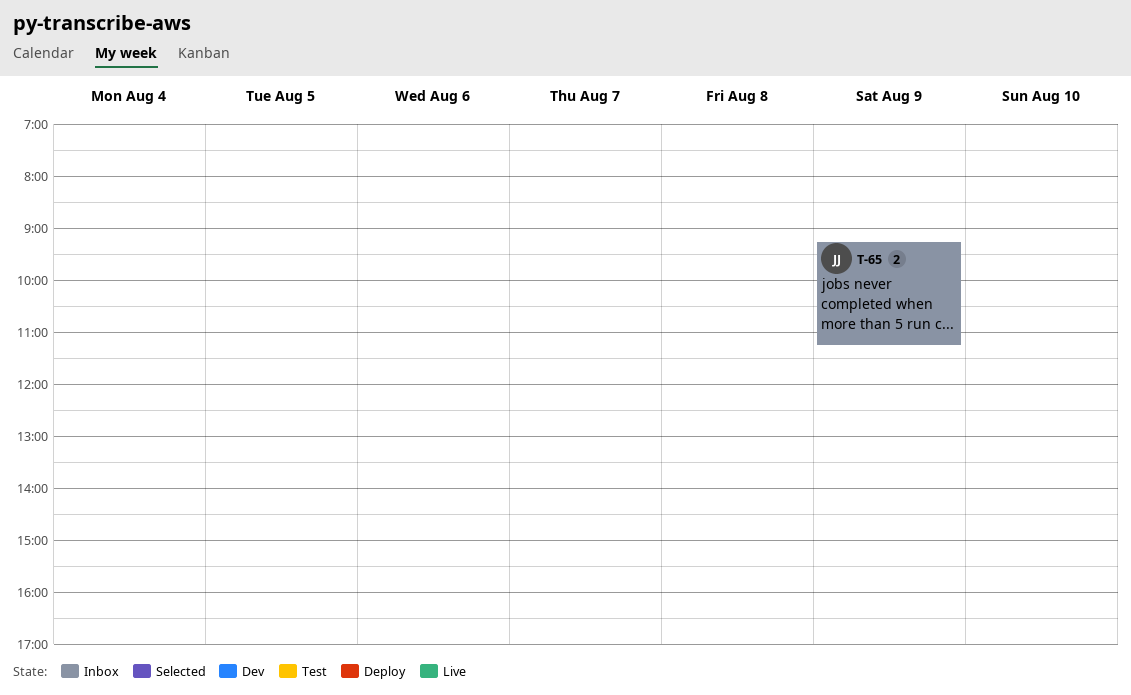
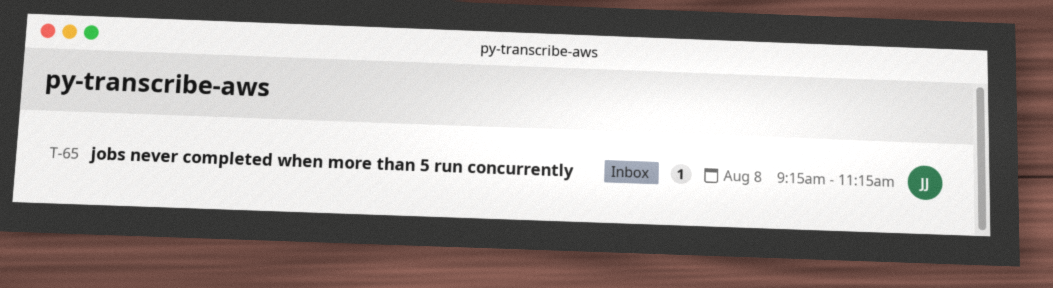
T-65, estimate: 2 -> 1
T-65, day: Aug 9 -> Aug 8

